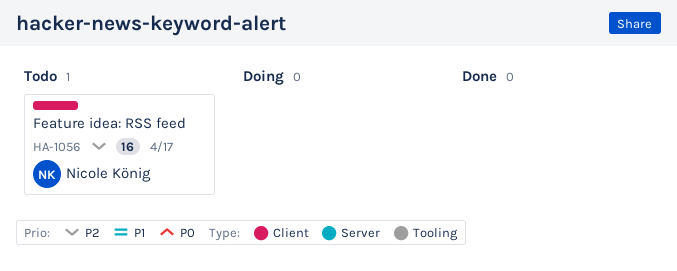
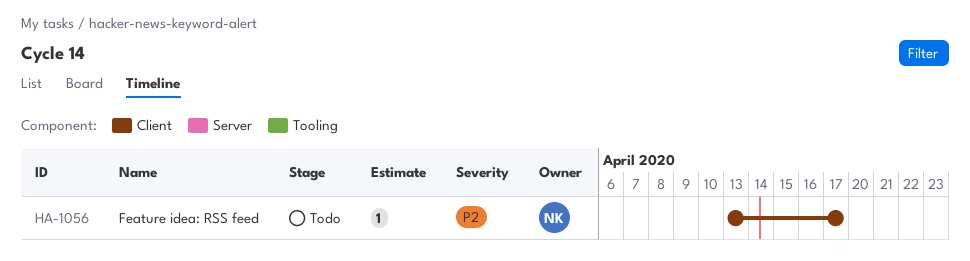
HA-1056, estimate: 16 -> 1

